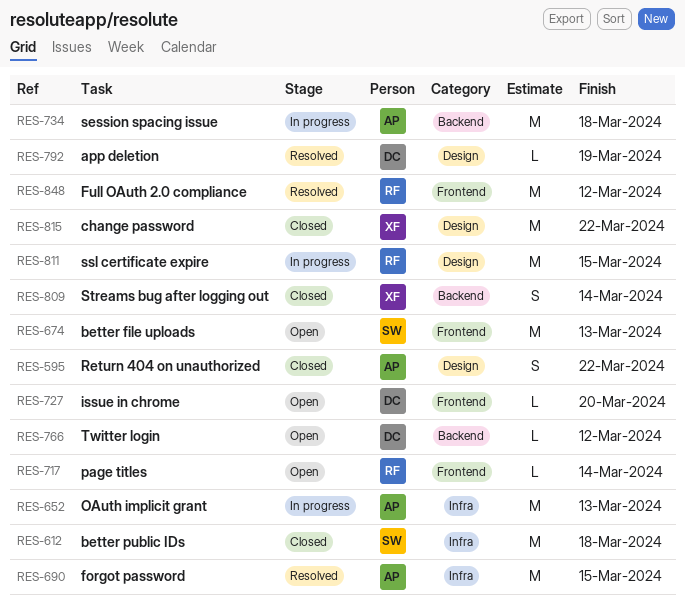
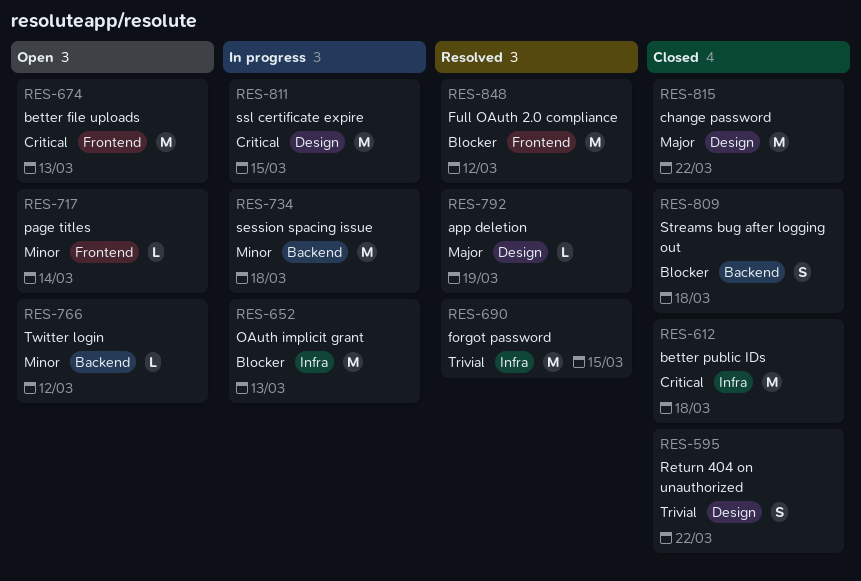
RES-727: present -> none
RES-809, due: Mar 14 -> Mar 18

